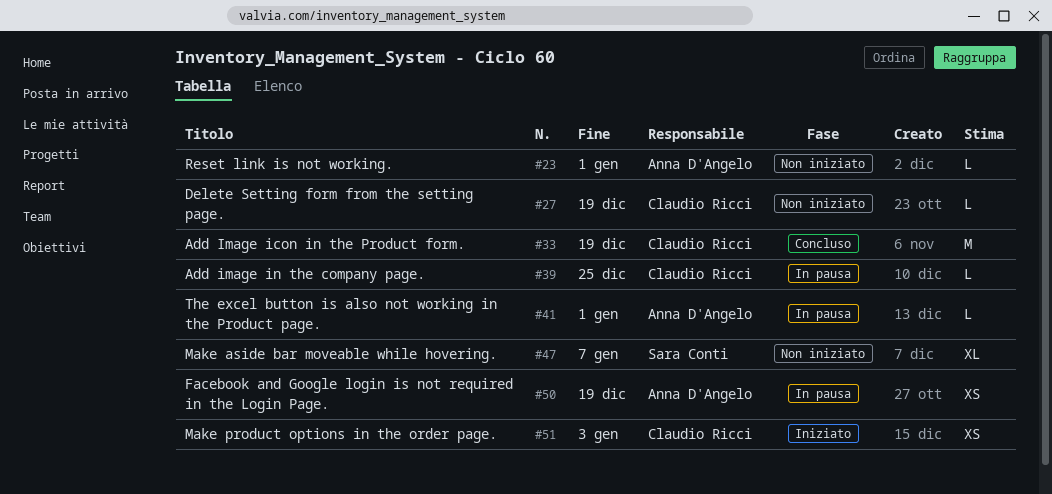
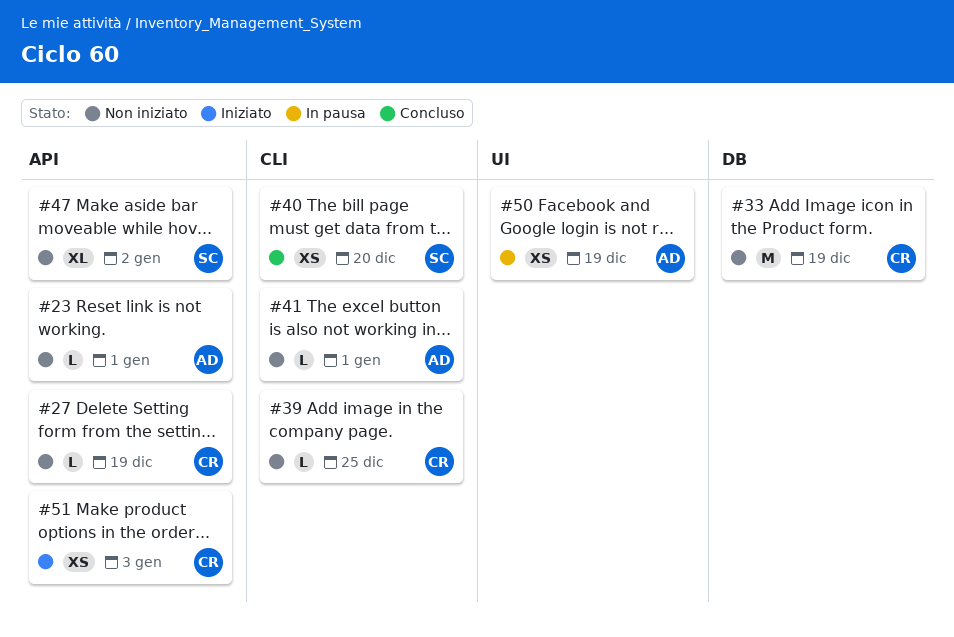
#33, status: Concluso -> Non iniziato
#39, status: In pausa -> Non iniziato
#40: none -> present
#41, status: In pausa -> Non iniziato
#47, due: Jan 7 -> Jan 2

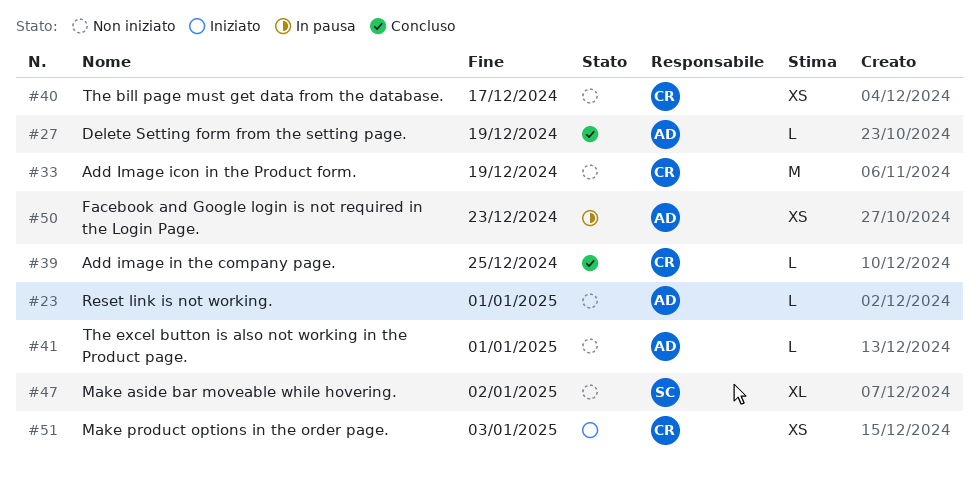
#27, status: Non iniziato -> Concluso
#27, owner: CR -> AD
#39, status: Non iniziato -> Concluso
#40, status: Concluso -> Non iniziato
#40, owner: SC -> CR
#40, due: Dec 20 -> Dec 17
#50, due: Dec 19 -> Dec 23

